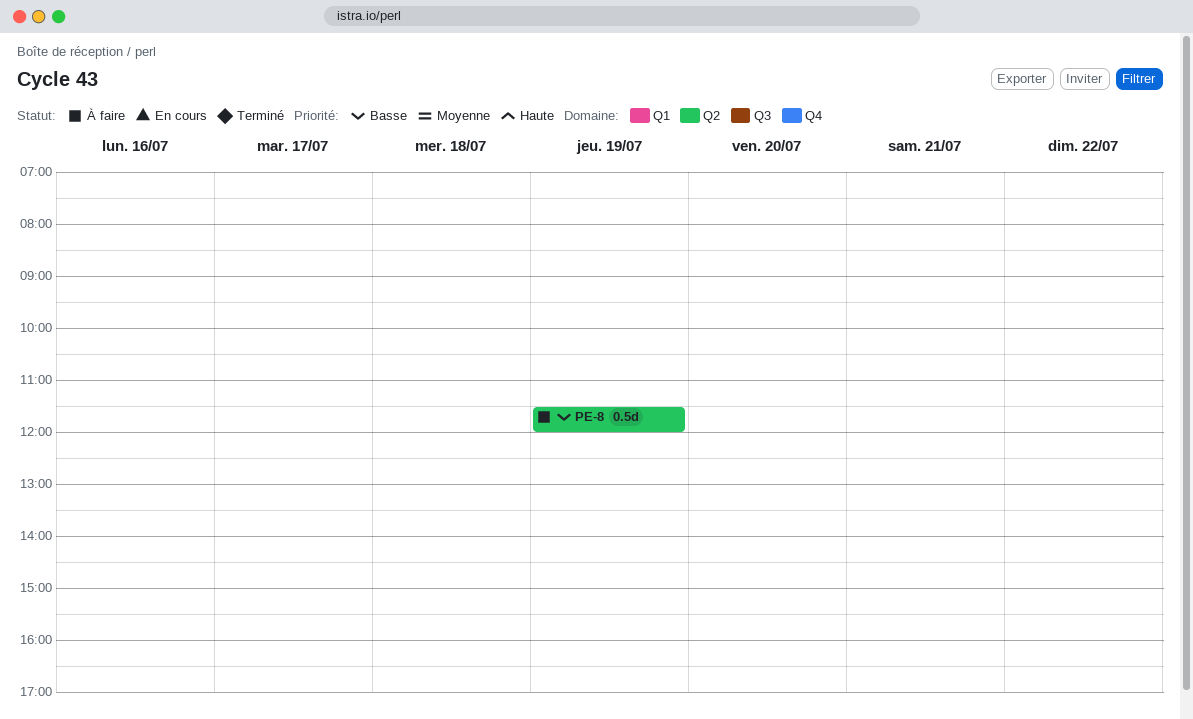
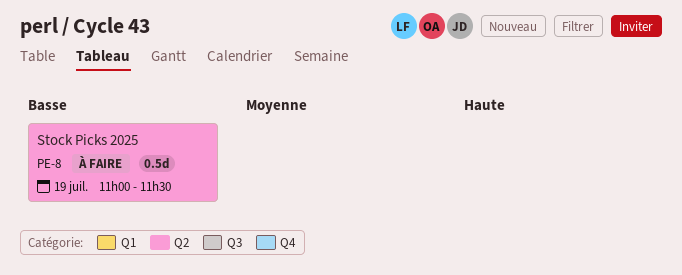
PE-8, begins: 11:30 -> 11:00
PE-8, ends: 12:00 -> 11:30

